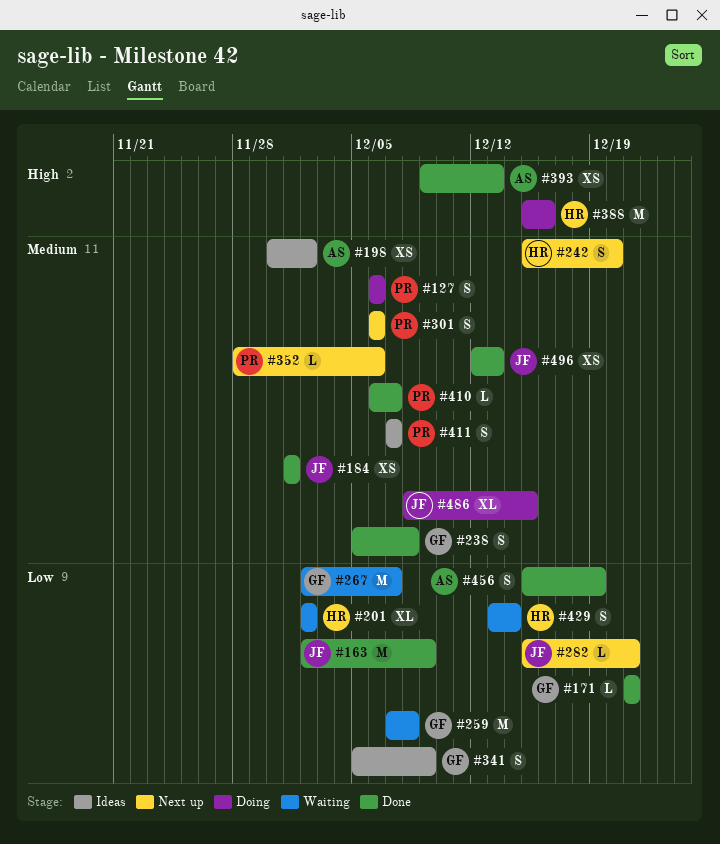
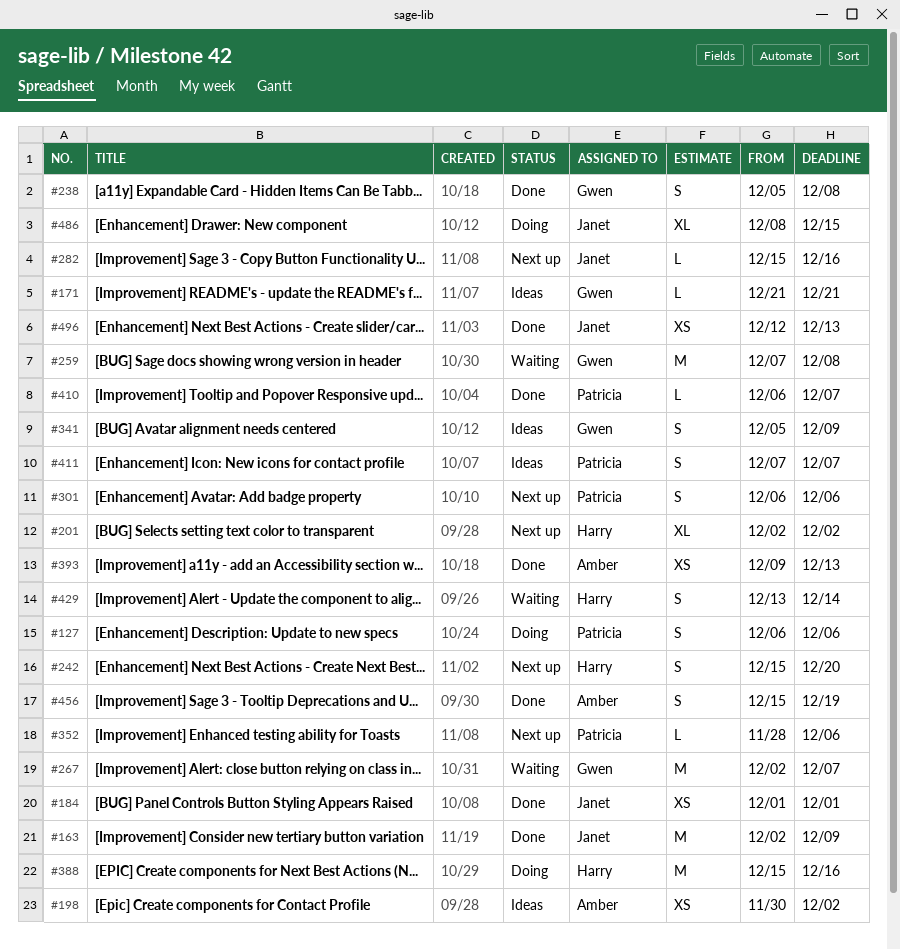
#171, status: Done -> Ideas
#201, status: Waiting -> Next up
#282, due: Dec 21 -> Dec 16

